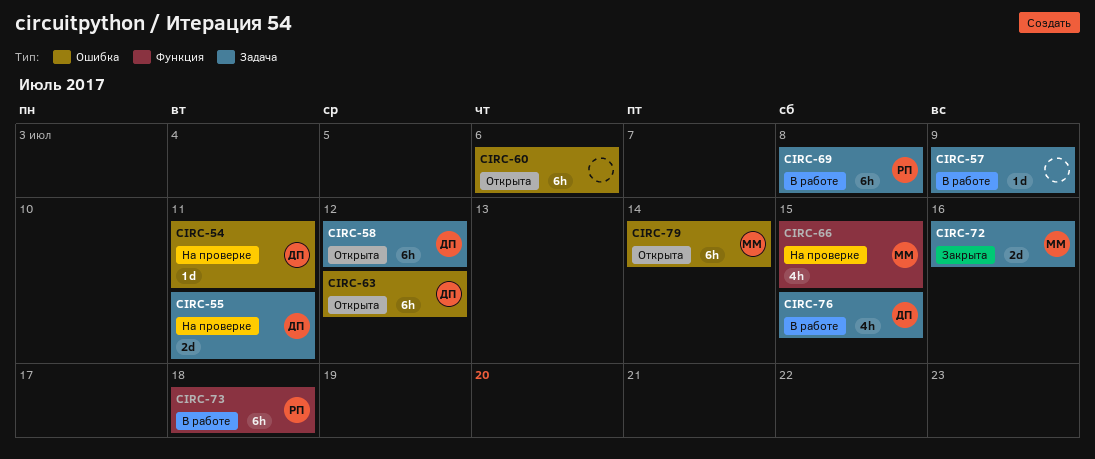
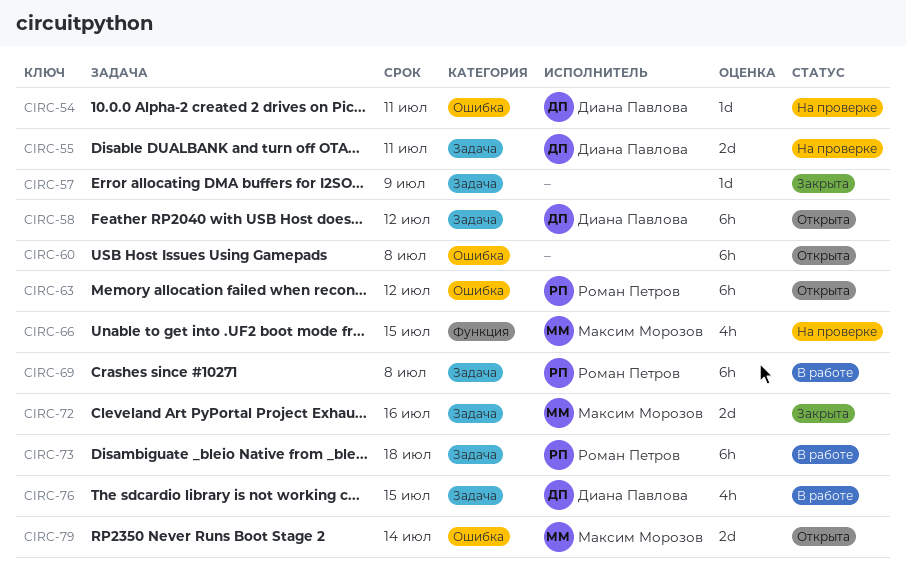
CIRC-57, status: В работе -> Закрыта
CIRC-60, due: Jul 6 -> Jul 8
CIRC-63, owner: Диана Павлова -> Роман Петров
CIRC-73, label: Функция -> Задача
CIRC-79, estimate: 6h -> 2d

